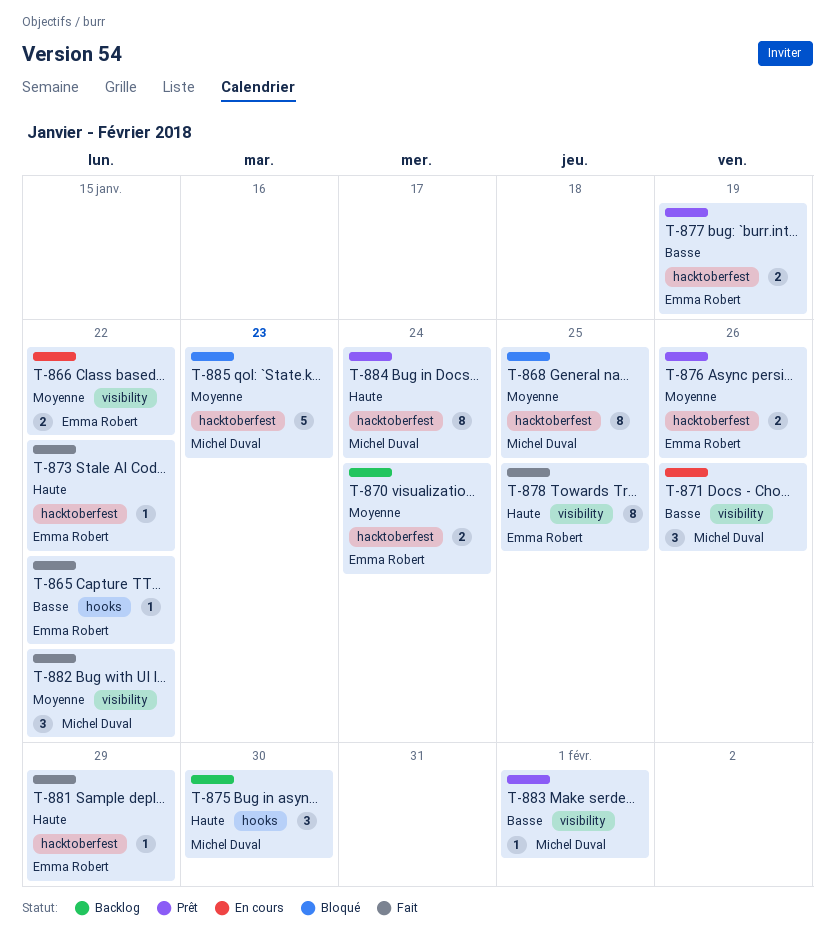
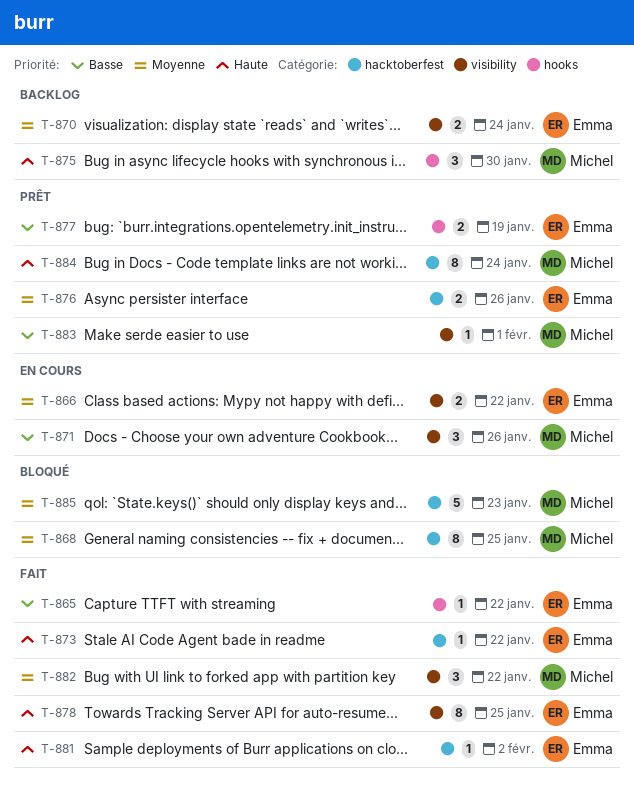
T-870, label: hacktoberfest -> visibility
T-877, label: hacktoberfest -> hooks
T-881, due: Jan 29 -> Feb 2

